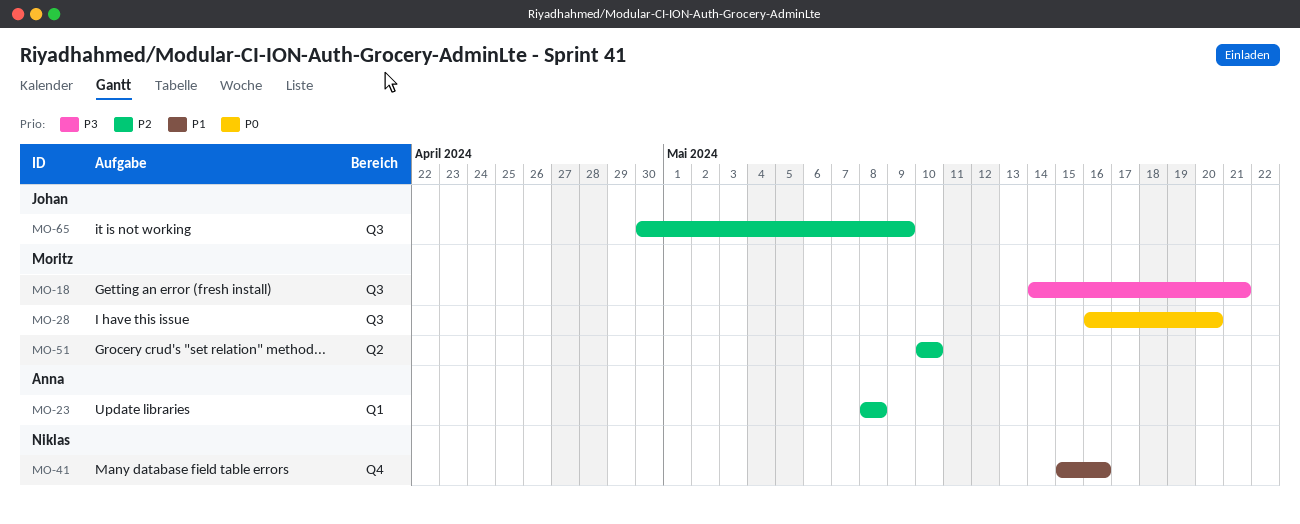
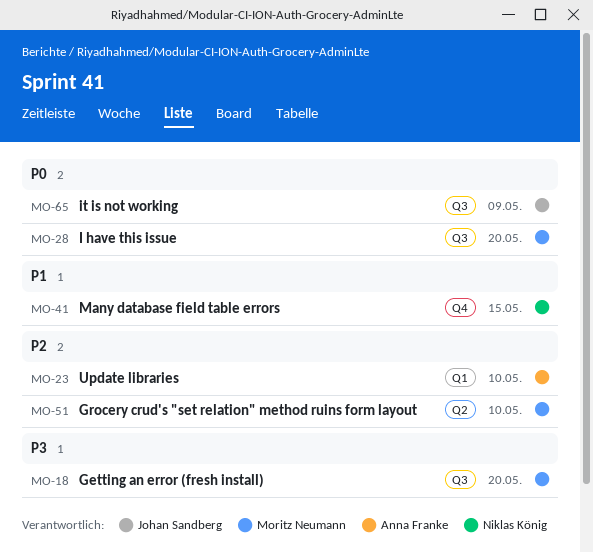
MO-18, due: May 21 -> May 20
MO-23, due: May 8 -> May 10
MO-41, due: May 16 -> May 15
MO-65, priority: P2 -> P0

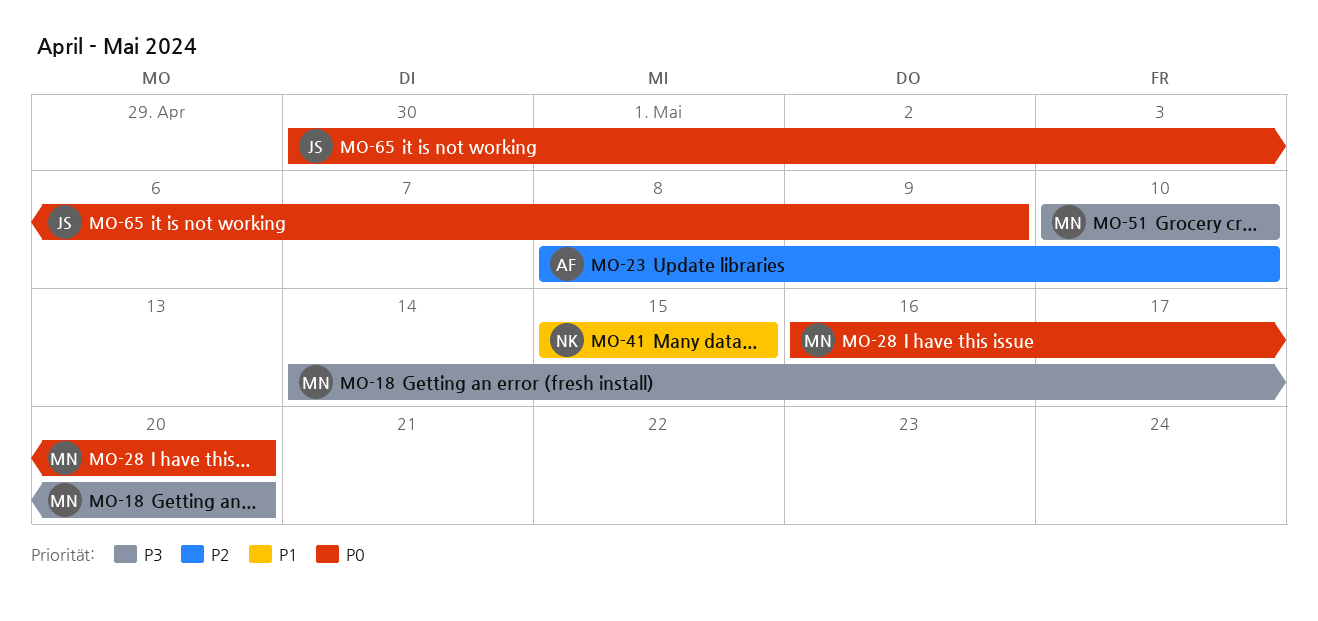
MO-51, priority: P2 -> P3

